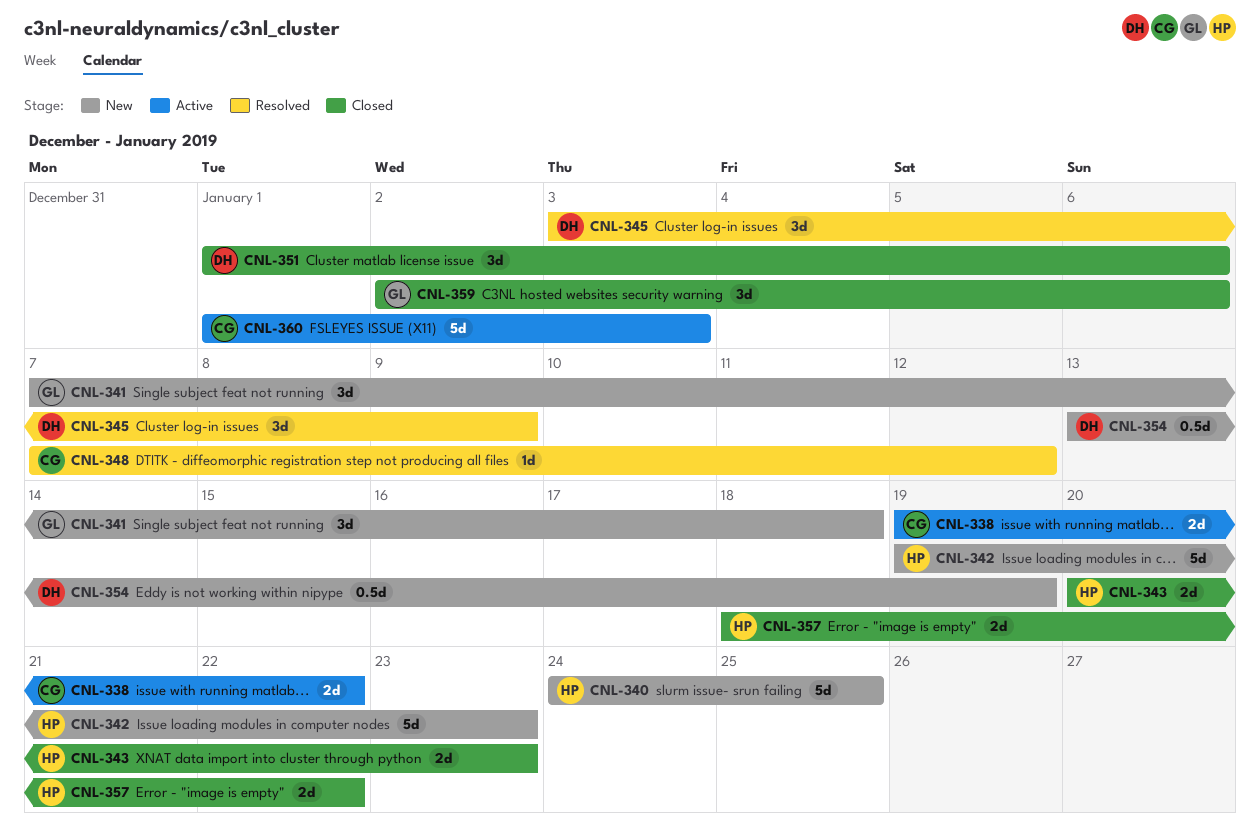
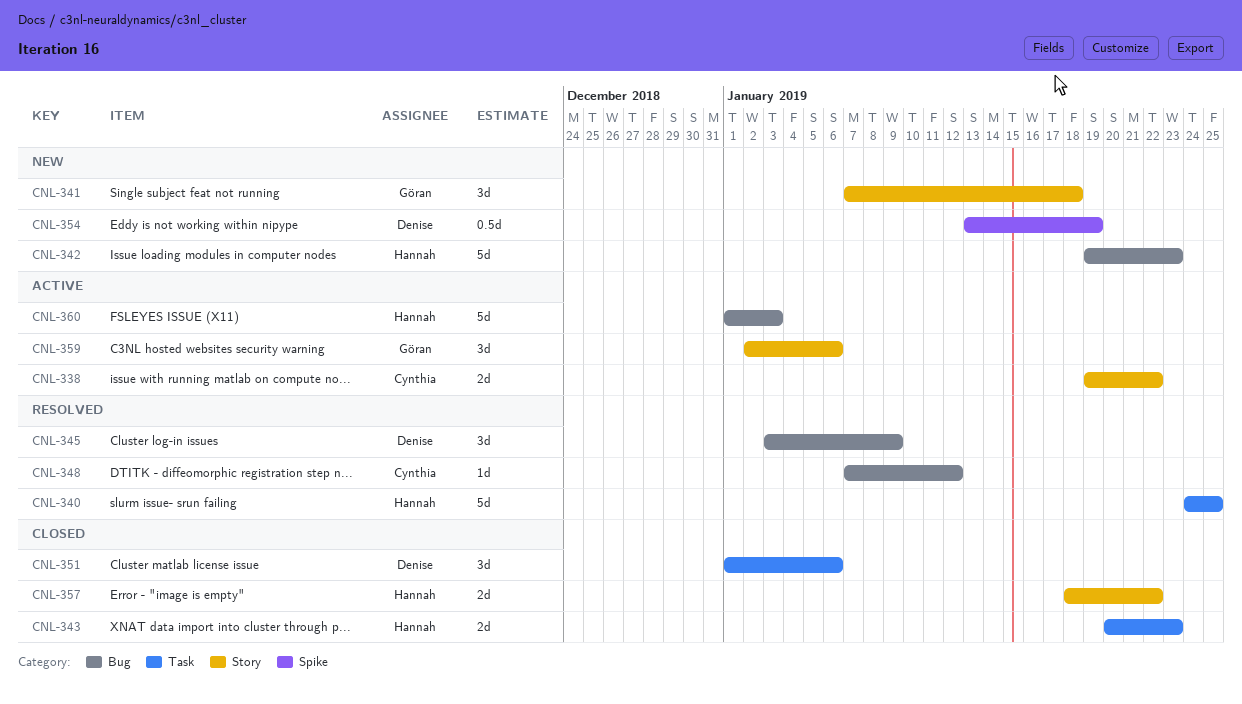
CNL-340, status: New -> Resolved
CNL-359, status: Closed -> Active
CNL-360, owner: Cynthia -> Hannah

